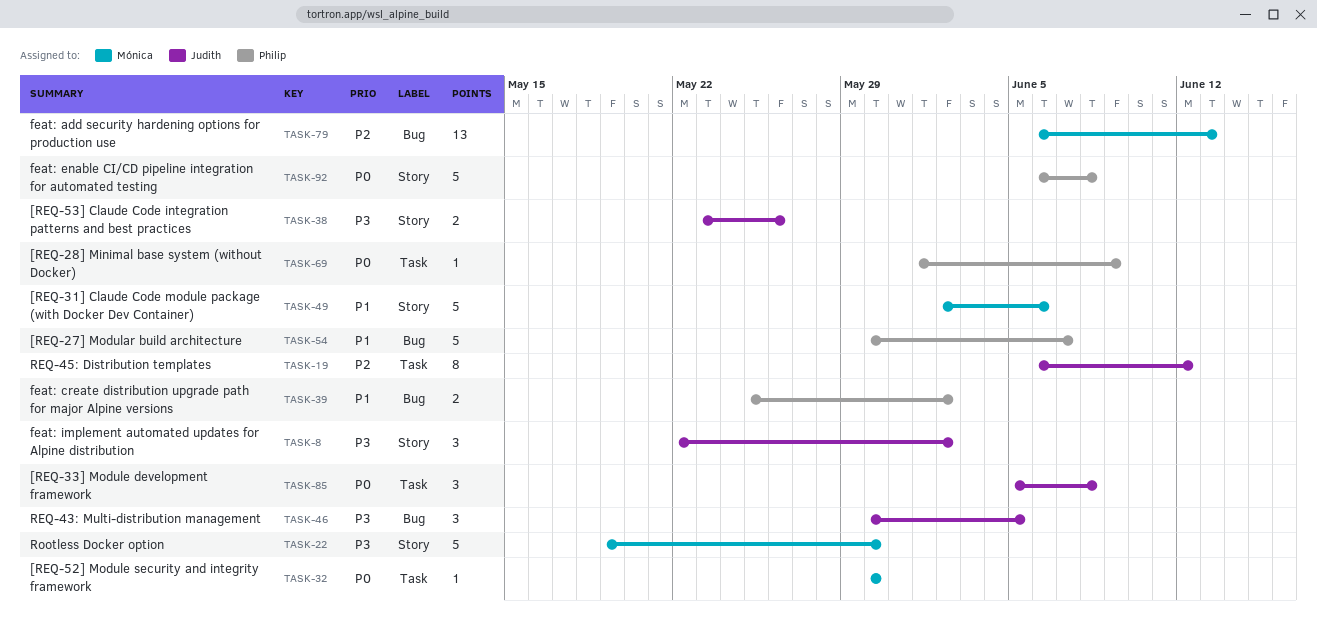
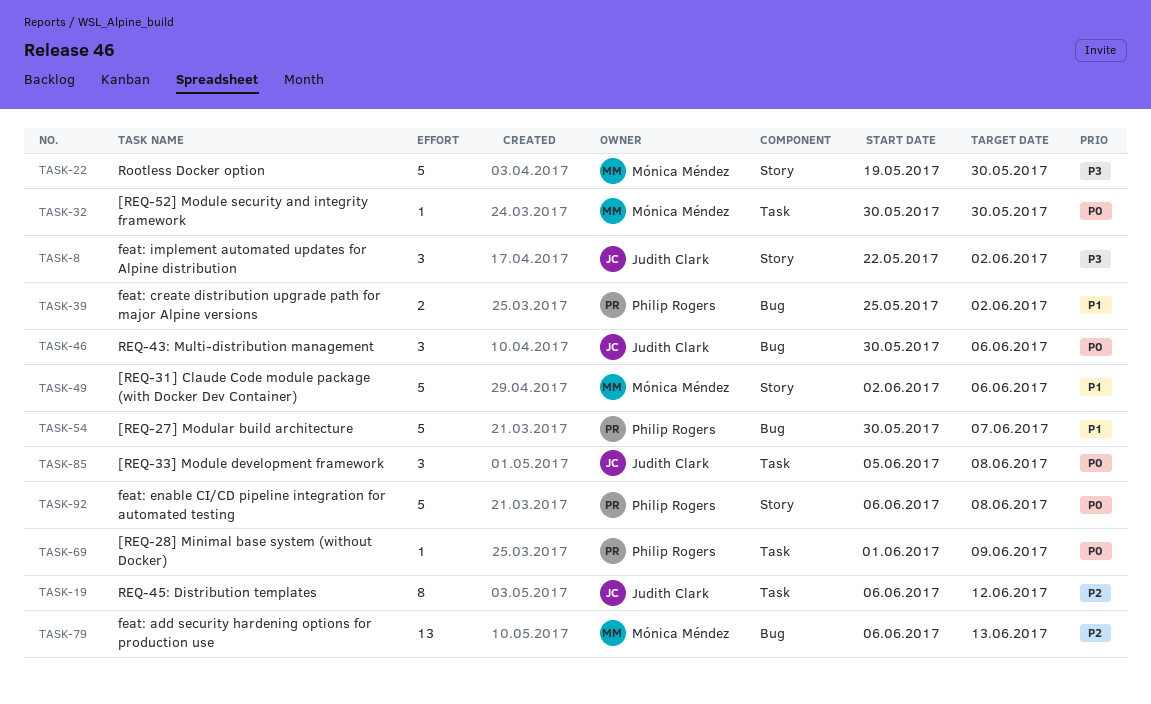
TASK-38: present -> none
TASK-46, priority: P3 -> P0
TASK-46, due: Jun 5 -> Jun 6

